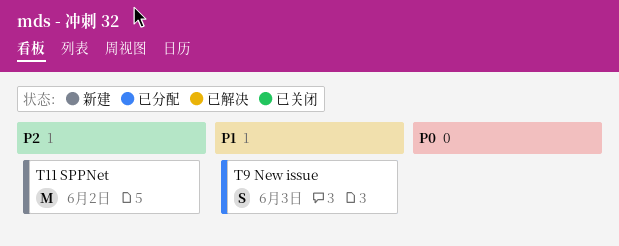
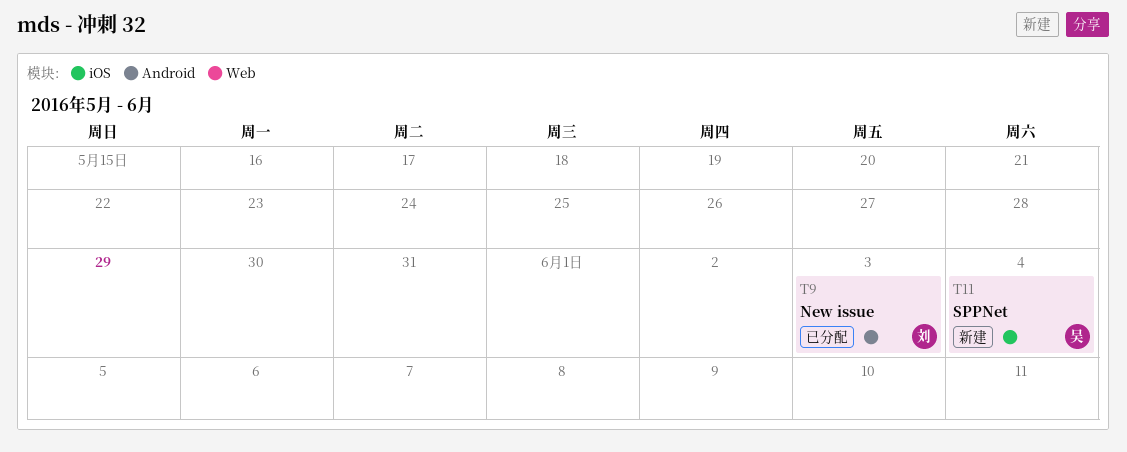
T11, due: Jun 2 -> Jun 4

